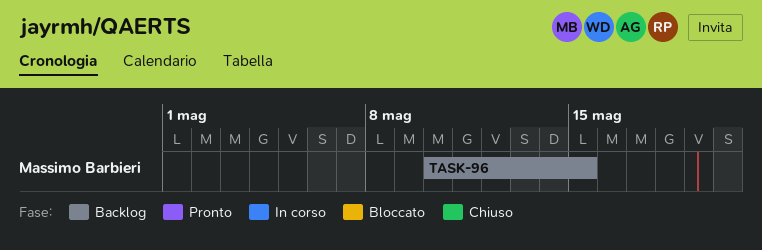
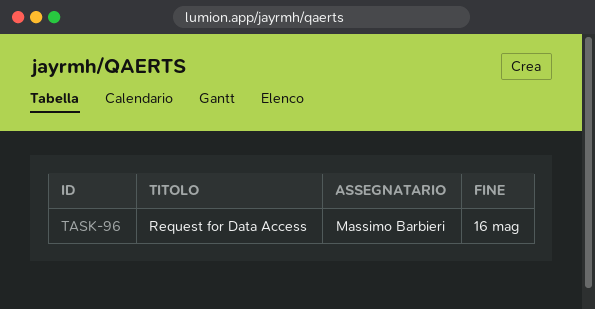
TASK-96, due: May 15 -> May 16

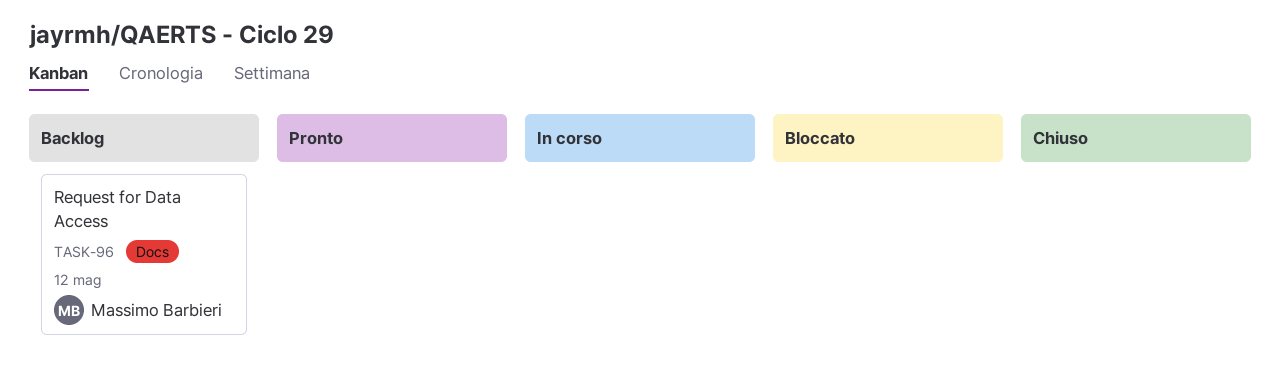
TASK-96, due: May 16 -> May 12

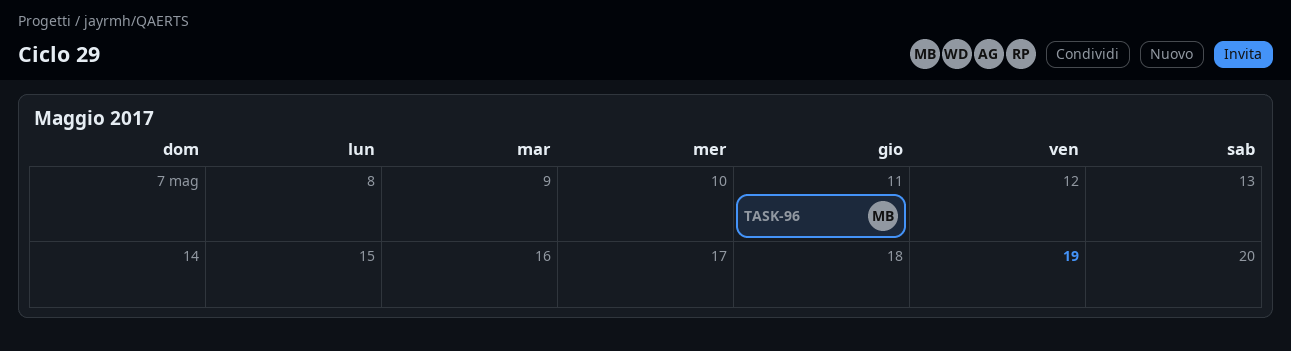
TASK-96, due: May 12 -> May 11

